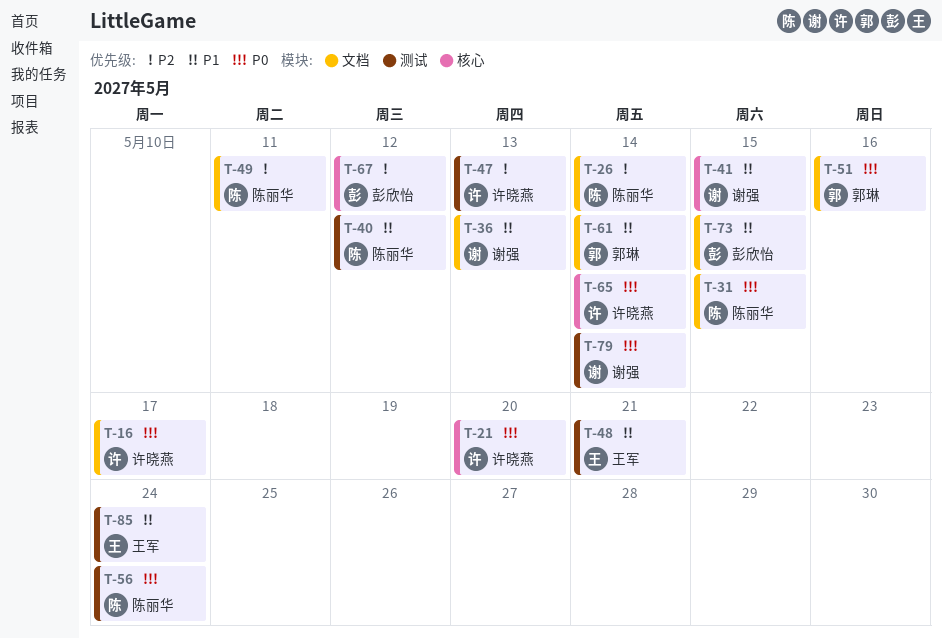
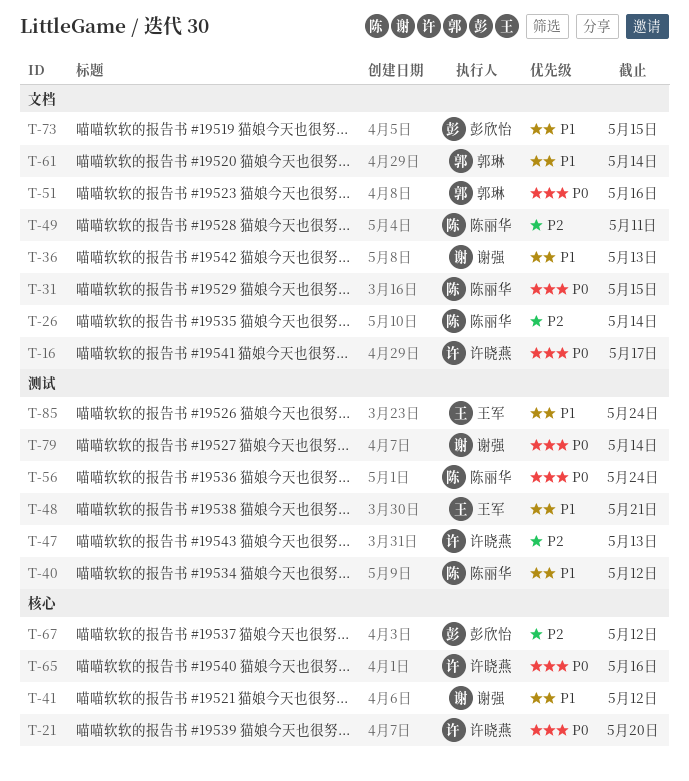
T-41, due: May 15 -> May 12
T-65, due: May 14 -> May 16

